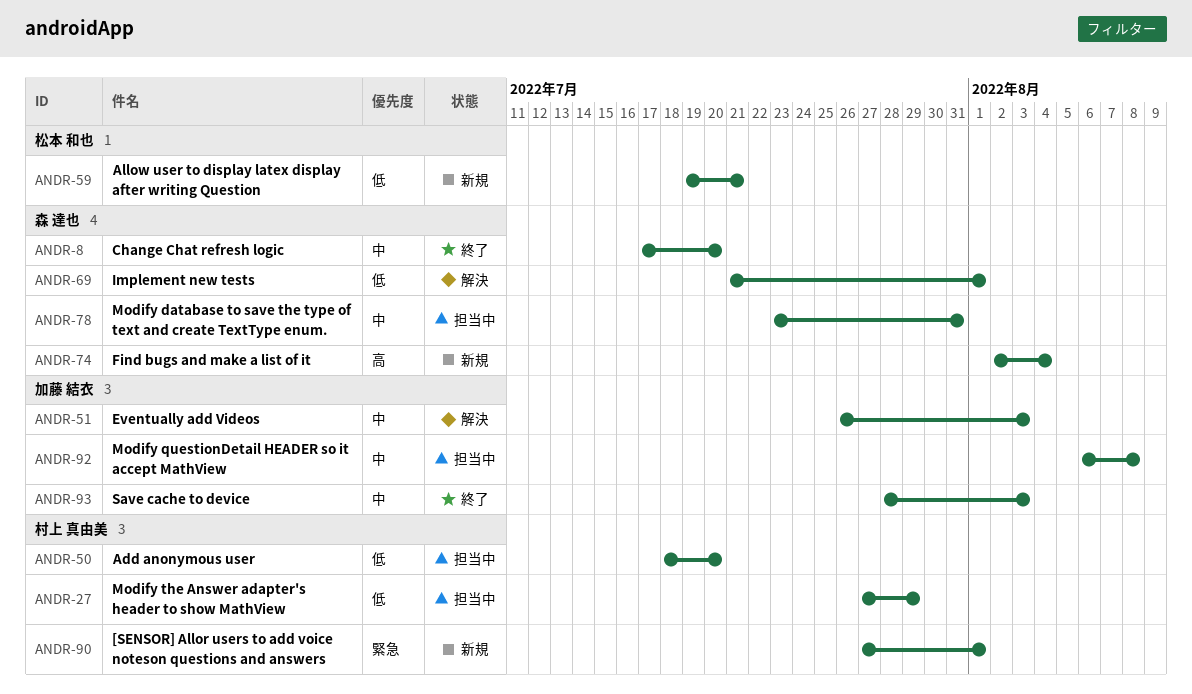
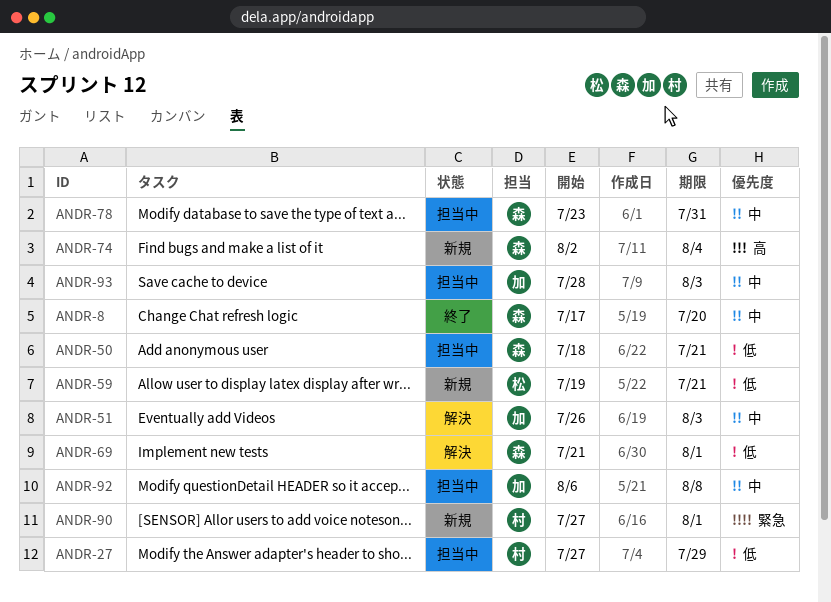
ANDR-50, owner: 村上 真由美 -> 森 達也
ANDR-50, due: Jul 20 -> Jul 21
ANDR-93, status: 終了 -> 担当中

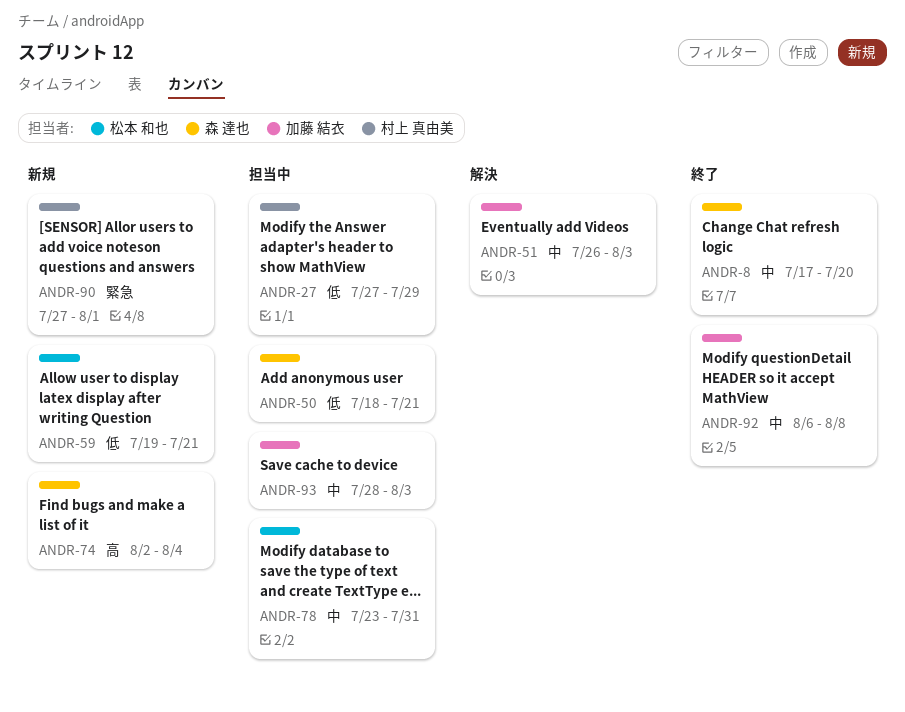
ANDR-69: present -> none
ANDR-78, owner: 森 達也 -> 松本 和也
ANDR-92, status: 担当中 -> 終了

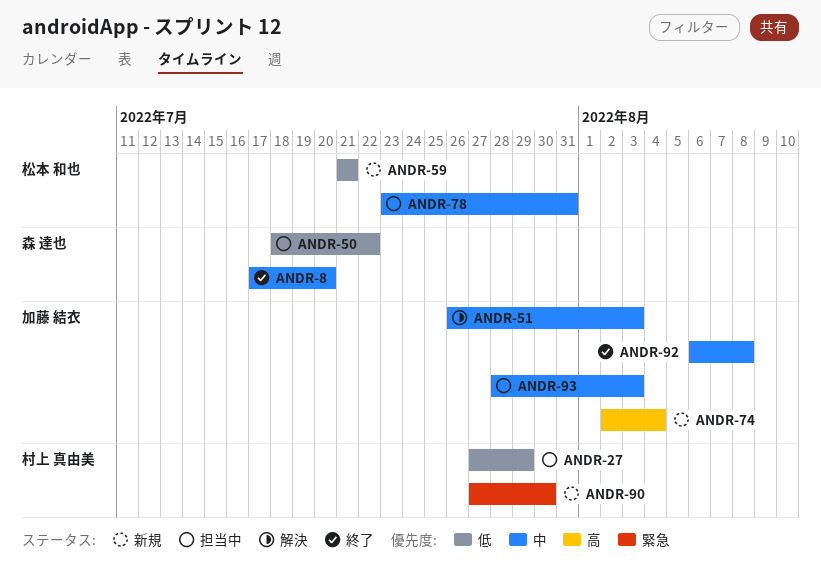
ANDR-50, due: Jul 21 -> Jul 22
ANDR-59, start: Jul 19 -> Jul 21
ANDR-74, owner: 森 達也 -> 加藤 結衣
ANDR-90, due: Aug 1 -> Jul 30

